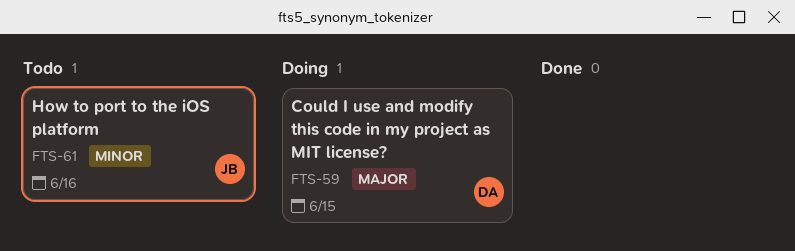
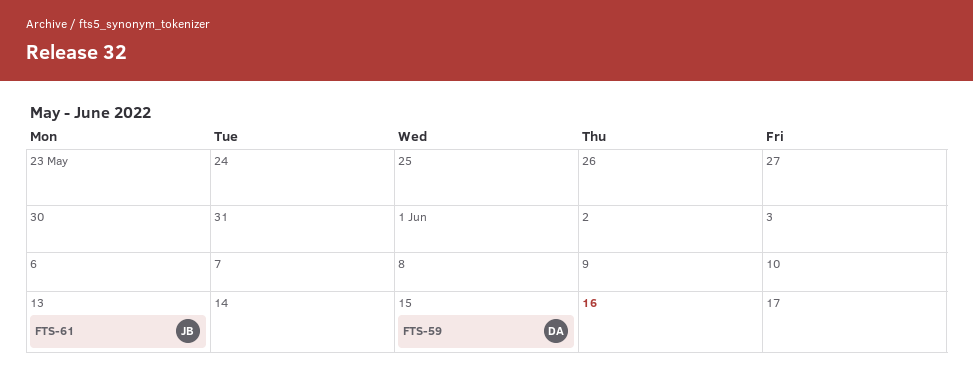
FTS-61, due: Jun 16 -> Jun 13

